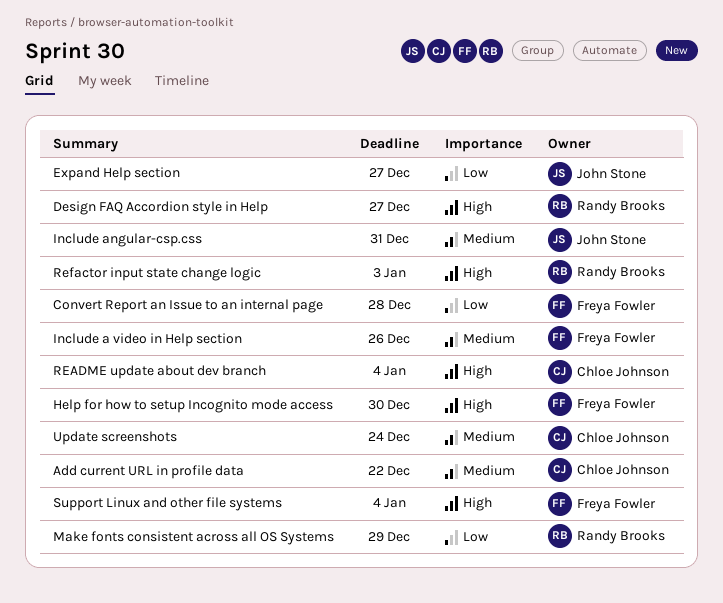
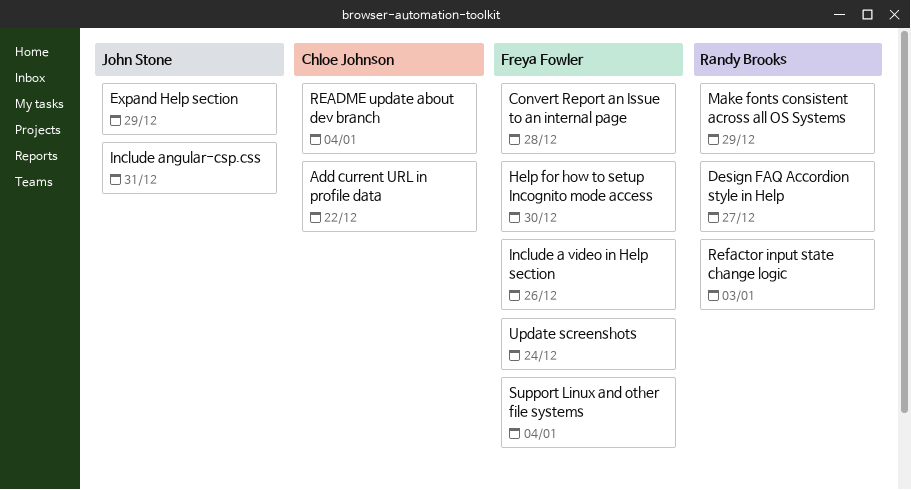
Expand Help section, due: Dec 27 -> Dec 29
Update screenshots, owner: Chloe Johnson -> Freya Fowler

